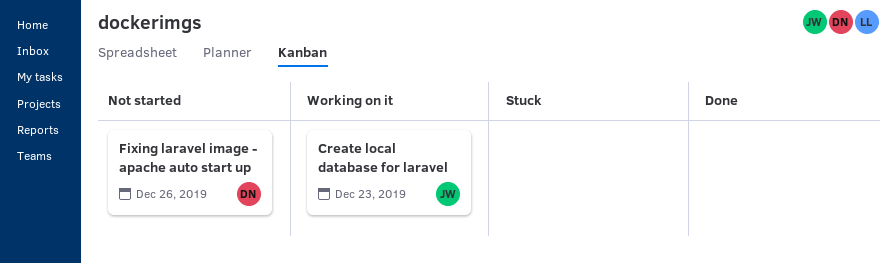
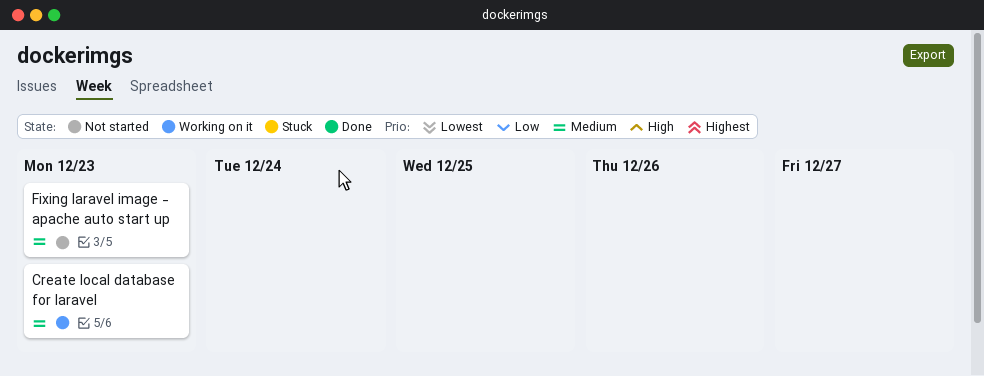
Fixing laravel image - apache auto start up, due: Dec 26 -> Dec 23

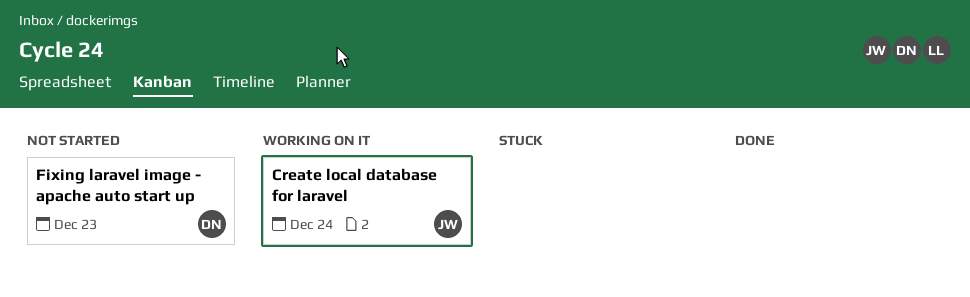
Create local database for laravel, due: Dec 23 -> Dec 24

